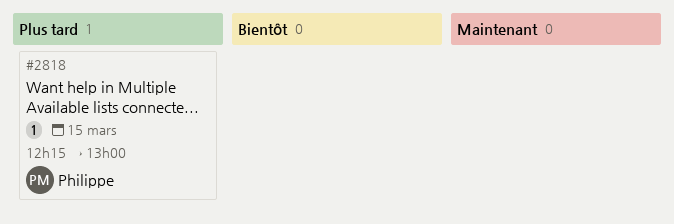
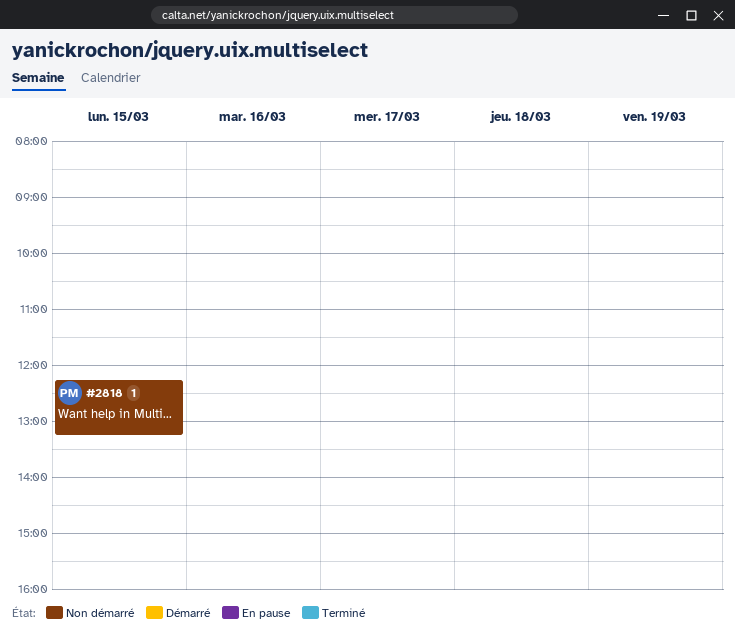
#2818, ends: 13:00 -> 13:15

